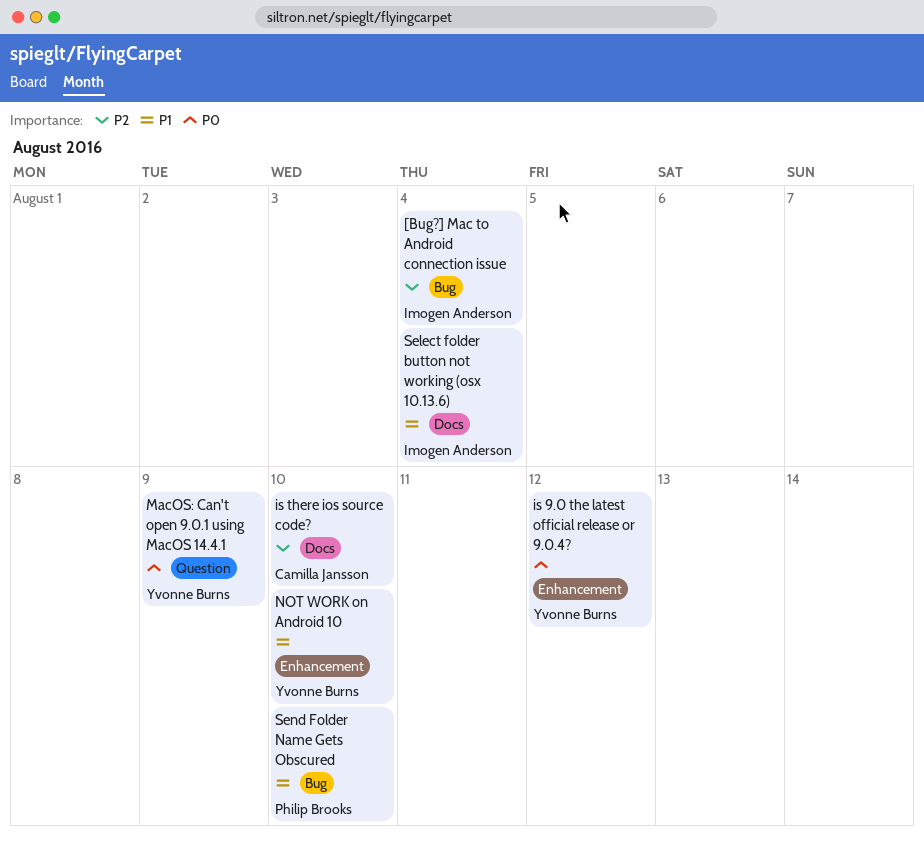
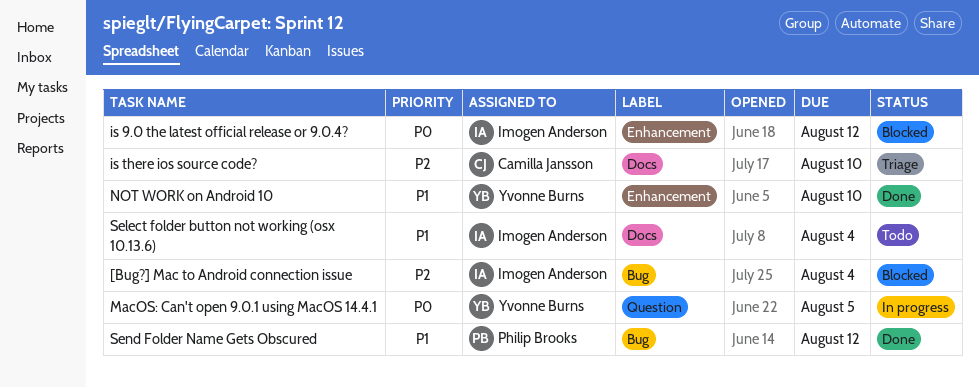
is 9.0 the latest official release or 9.0.4?, owner: Yvonne Burns -> Imogen Anderson
MacOS: Can't open 9.0.1 using MacOS 14.4.1, due: Aug 9 -> Aug 5
Send Folder Name Gets Obscured, due: Aug 10 -> Aug 12

